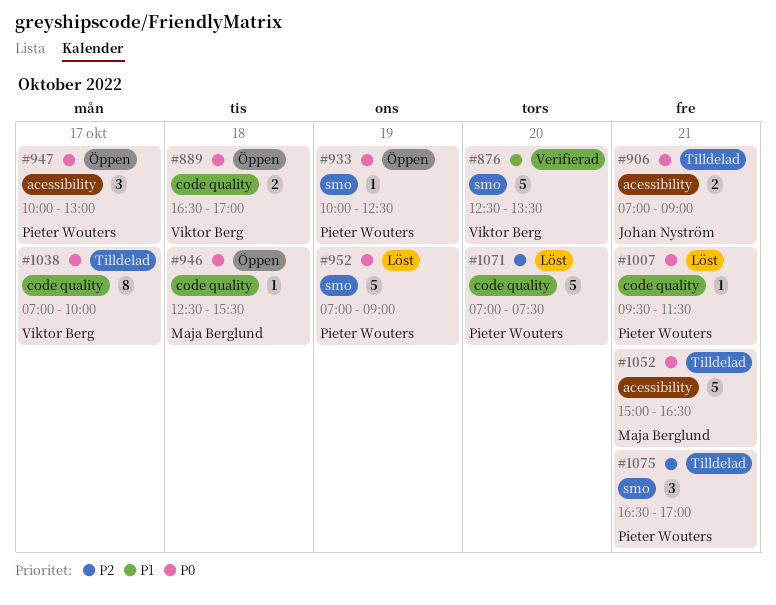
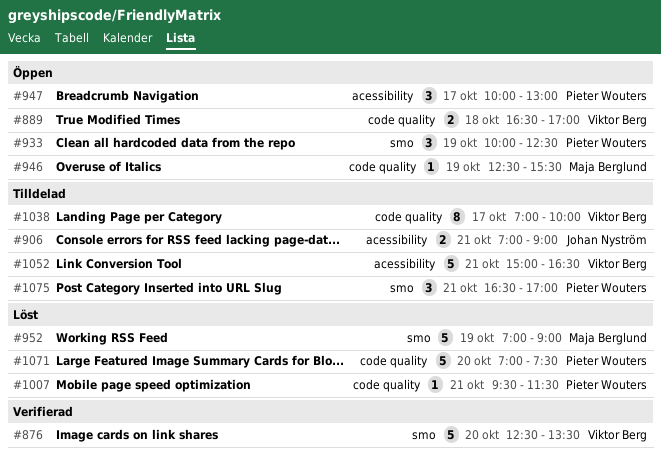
#933, estimate: 1 -> 3
#946, day: Oct 18 -> Oct 19
#952, owner: Pieter Wouters -> Maja Berglund
#1052, owner: Maja Berglund -> Viktor Berg

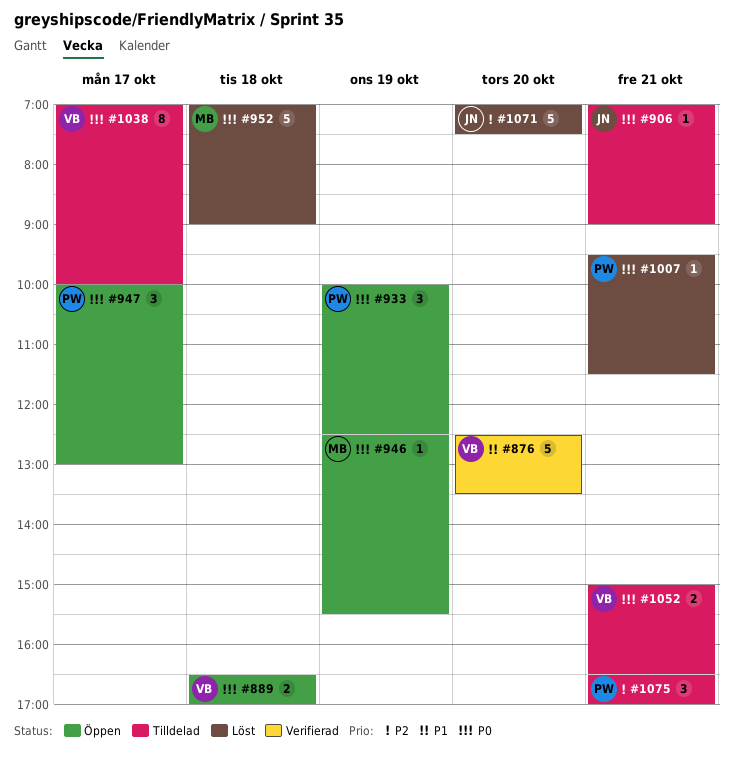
#906, estimate: 2 -> 1
#952, day: Oct 19 -> Oct 18
#1052, estimate: 5 -> 2
#1071, owner: Pieter Wouters -> Johan Nyström

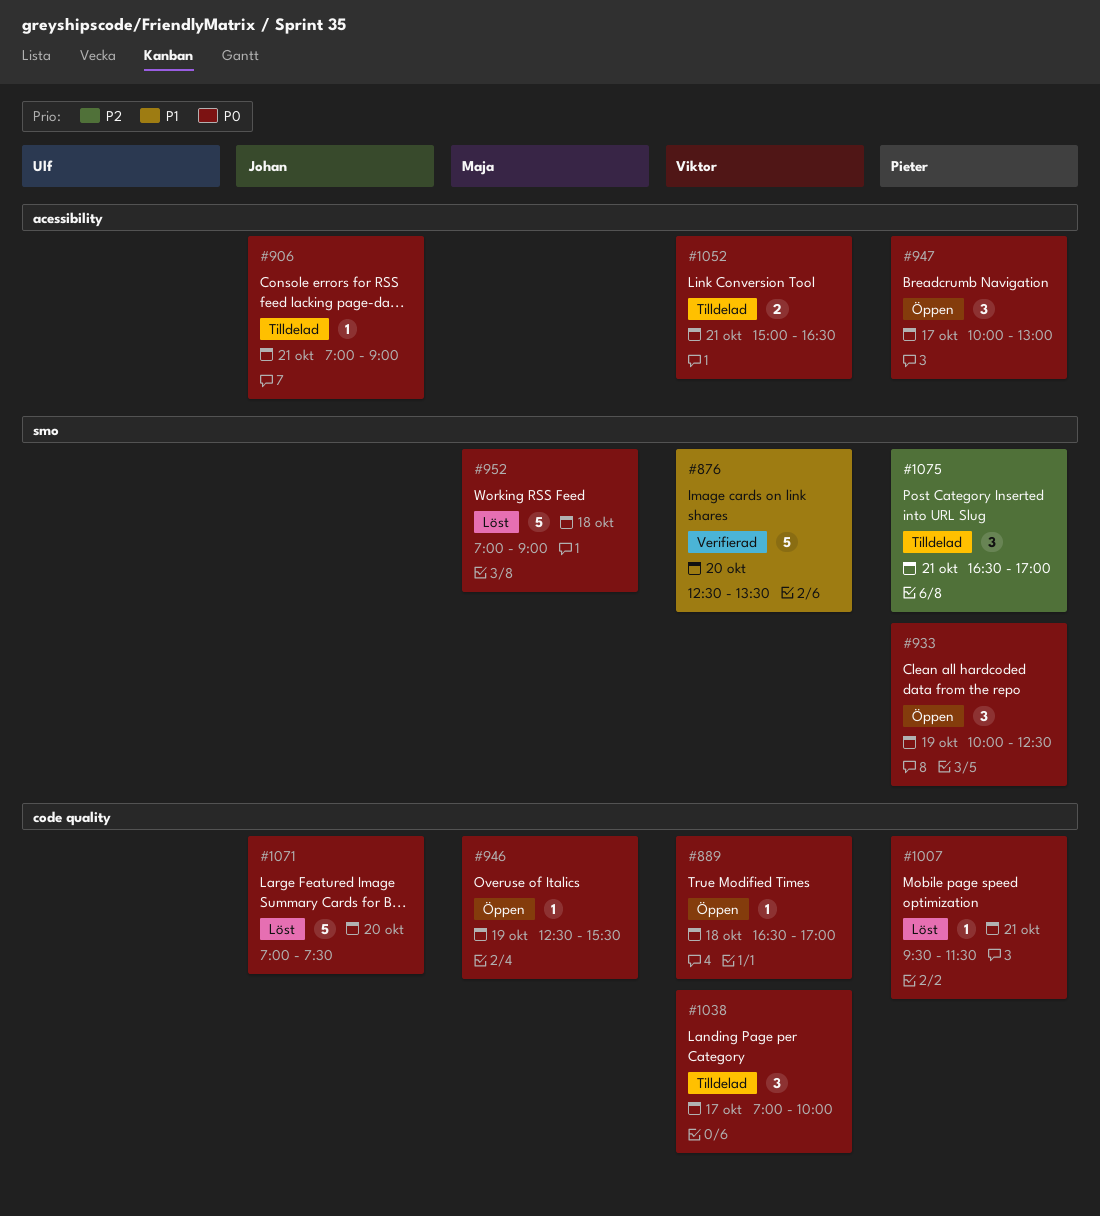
#889, estimate: 2 -> 1
#1038, estimate: 8 -> 3
#1071, priority: P2 -> P0

